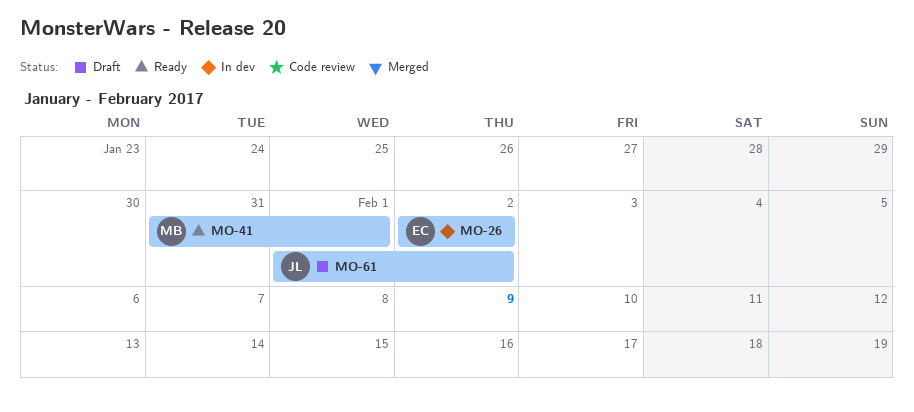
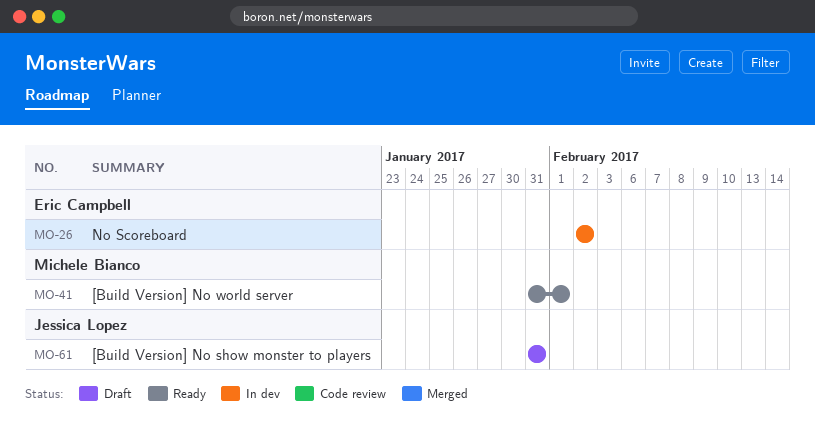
MO-61, start: Feb 1 -> Jan 31
MO-61, due: Feb 2 -> Jan 31

